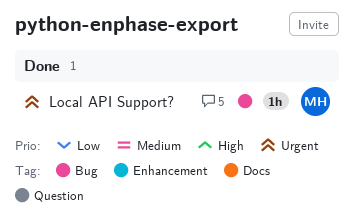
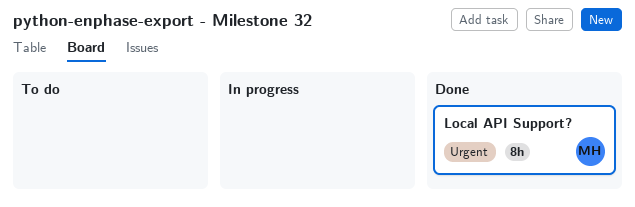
Local API Support?, estimate: 1h -> 8h

